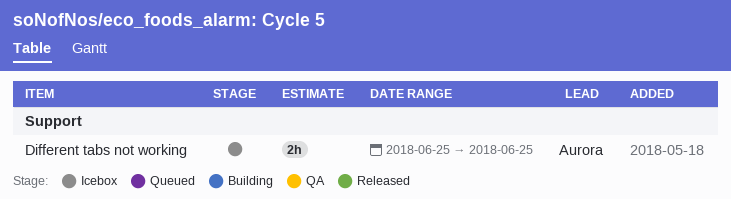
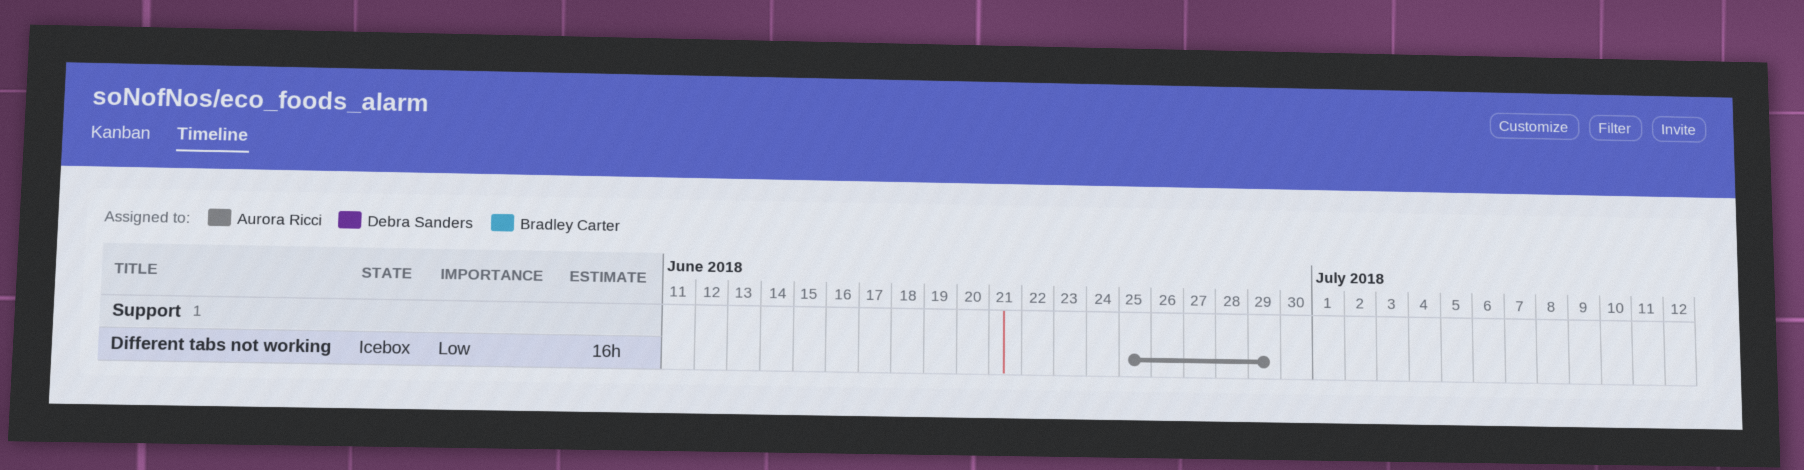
Different tabs not working, estimate: 2h -> 16h
Different tabs not working, due: Jun 25 -> Jun 29

